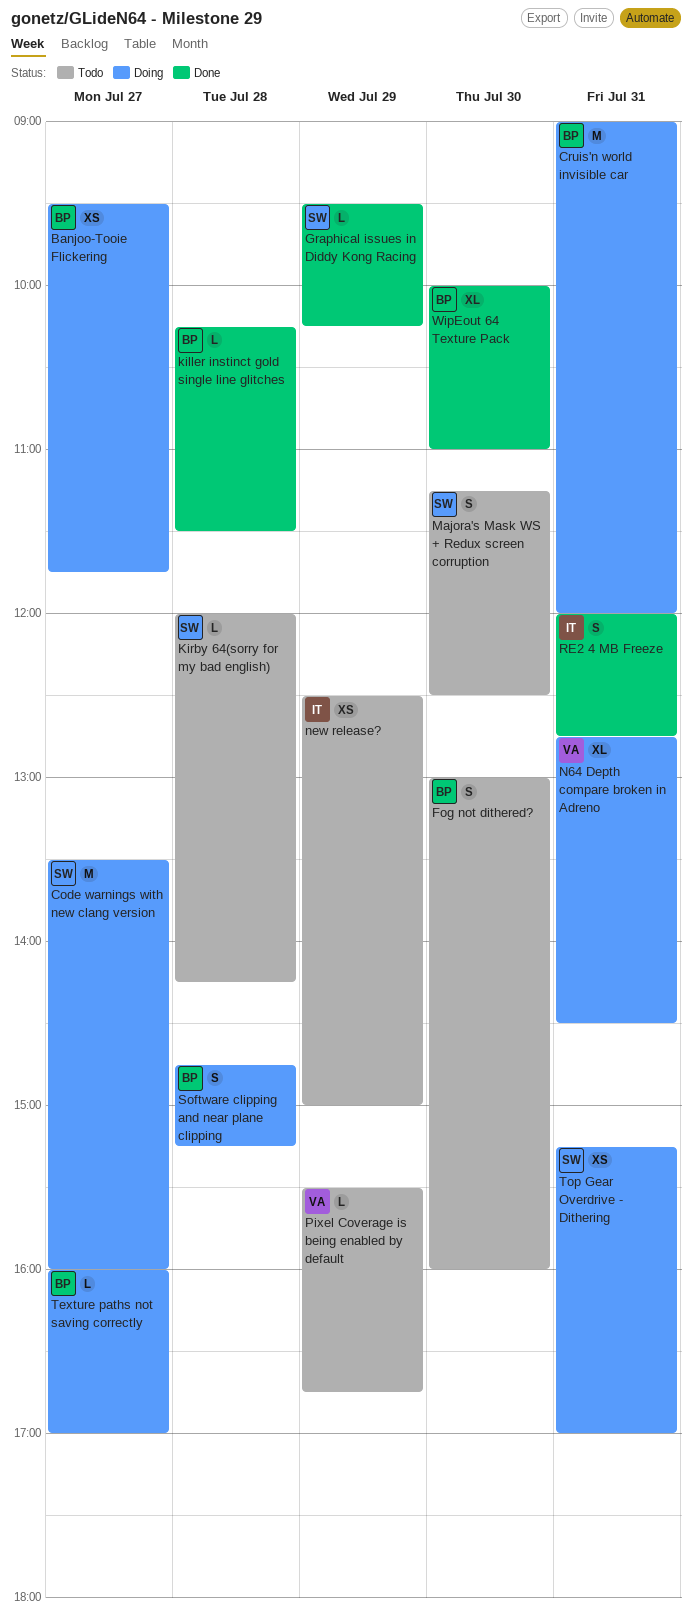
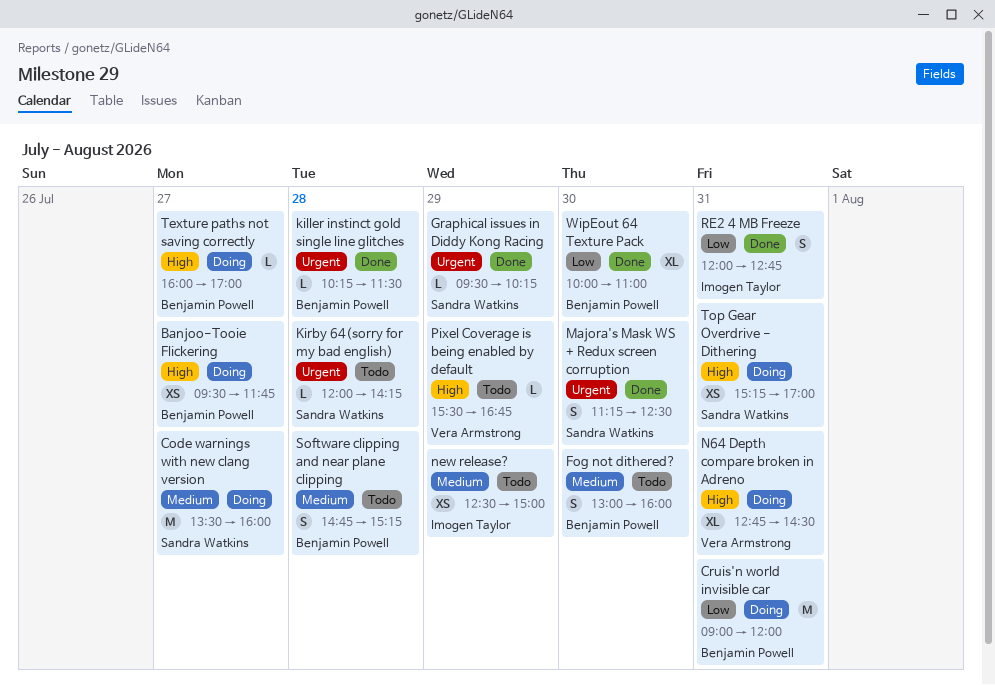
Majora's Mask WS + Redux screen corruption, status: Todo -> Done
Software clipping and near plane clipping, status: Doing -> Todo

